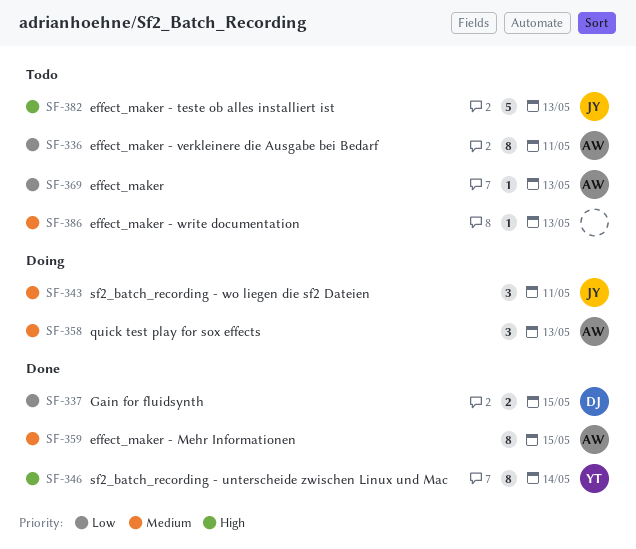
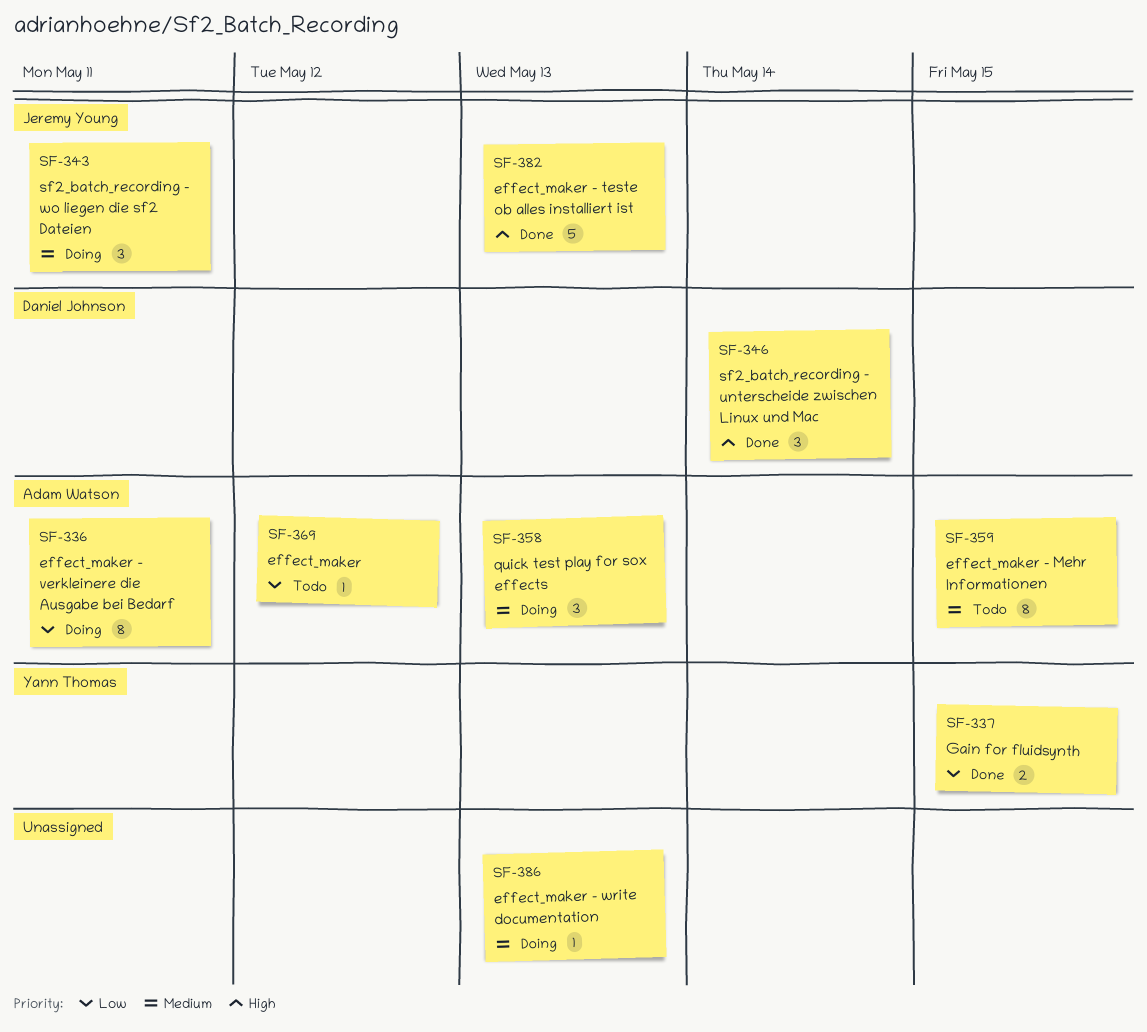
SF-336, status: Todo -> Doing
SF-337, owner: Daniel Johnson -> Yann Thomas
SF-346, owner: Yann Thomas -> Daniel Johnson
SF-346, estimate: 8 -> 3
SF-359, status: Done -> Todo
SF-369, due: May 13 -> May 12
SF-382, status: Todo -> Done
SF-386, status: Todo -> Doing

